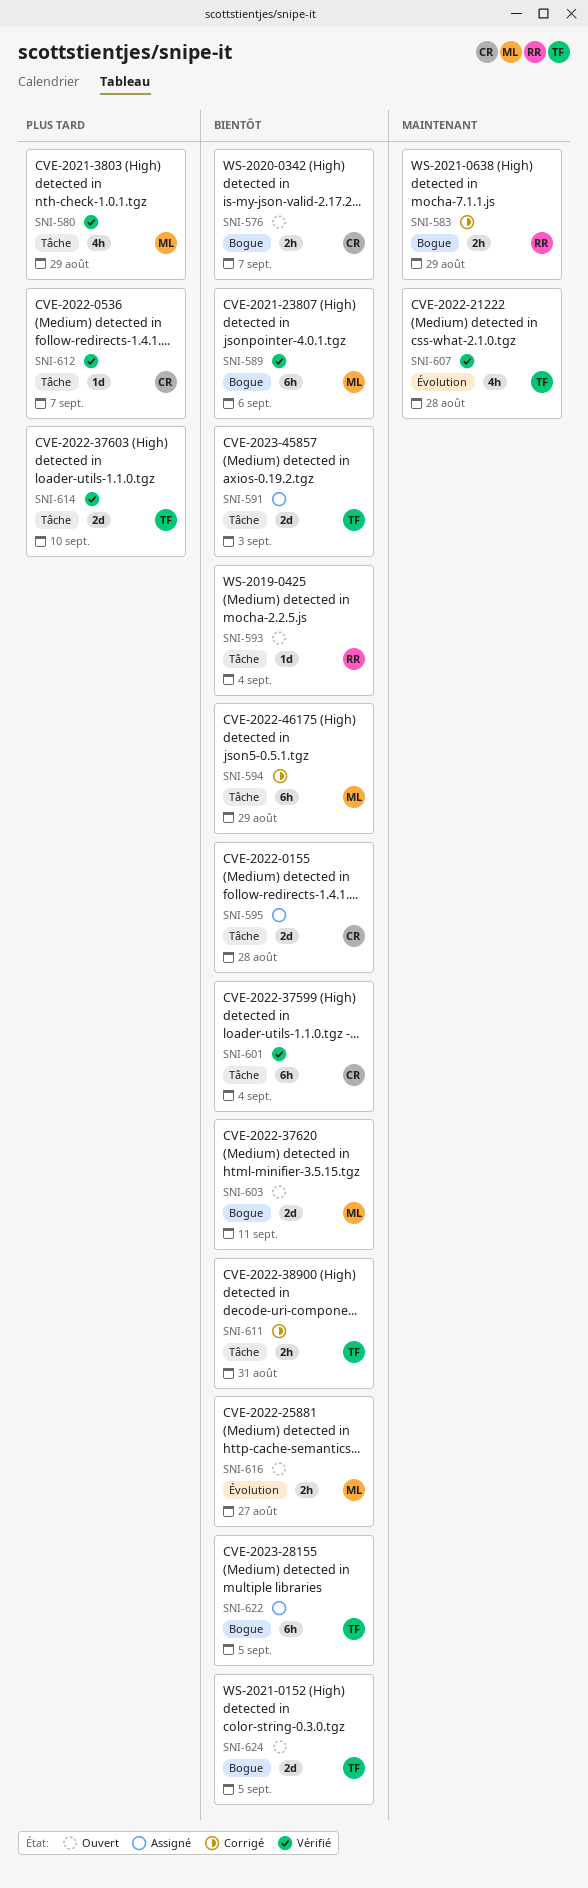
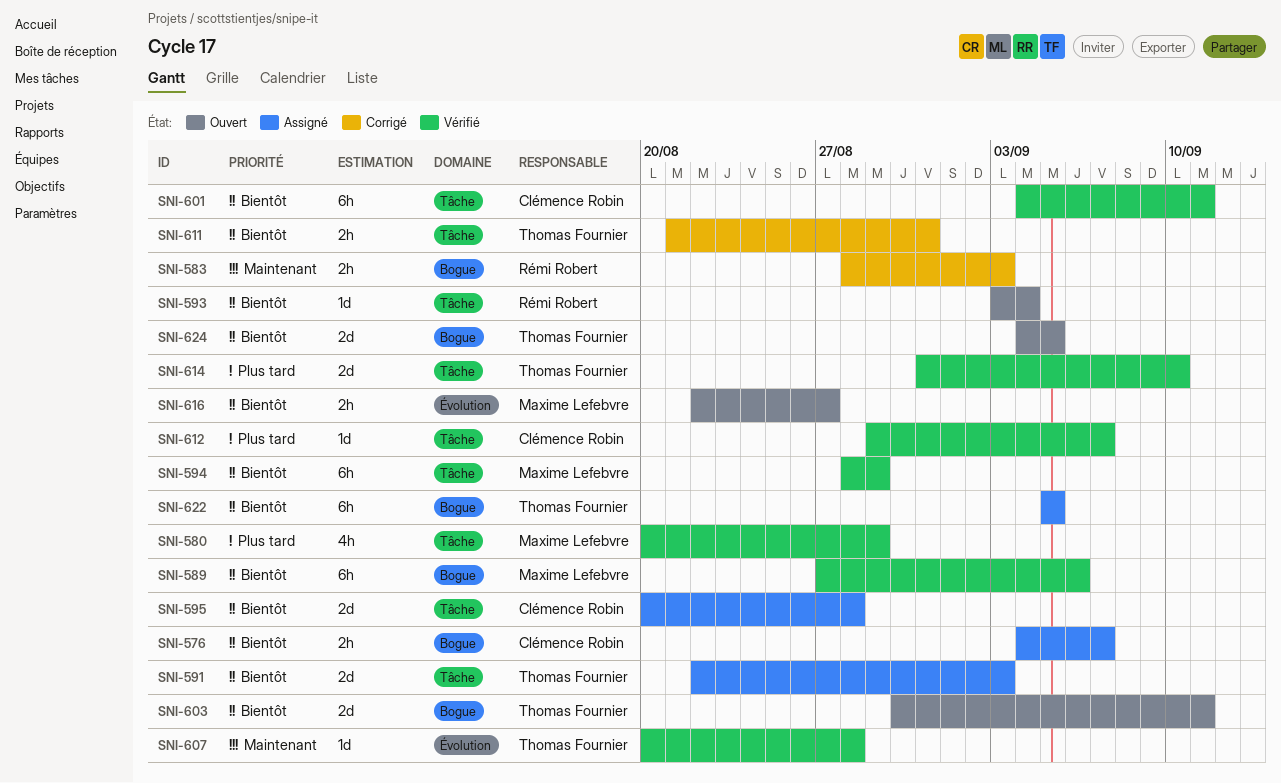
SNI-576, status: Ouvert -> Assigné
SNI-583, due: Aug 29 -> Sep 3
SNI-594, status: Corrigé -> Vérifié
SNI-601, due: Sep 4 -> Sep 11
SNI-603, owner: Maxime Lefebvre -> Thomas Fournier
SNI-607, estimate: 4h -> 1d

